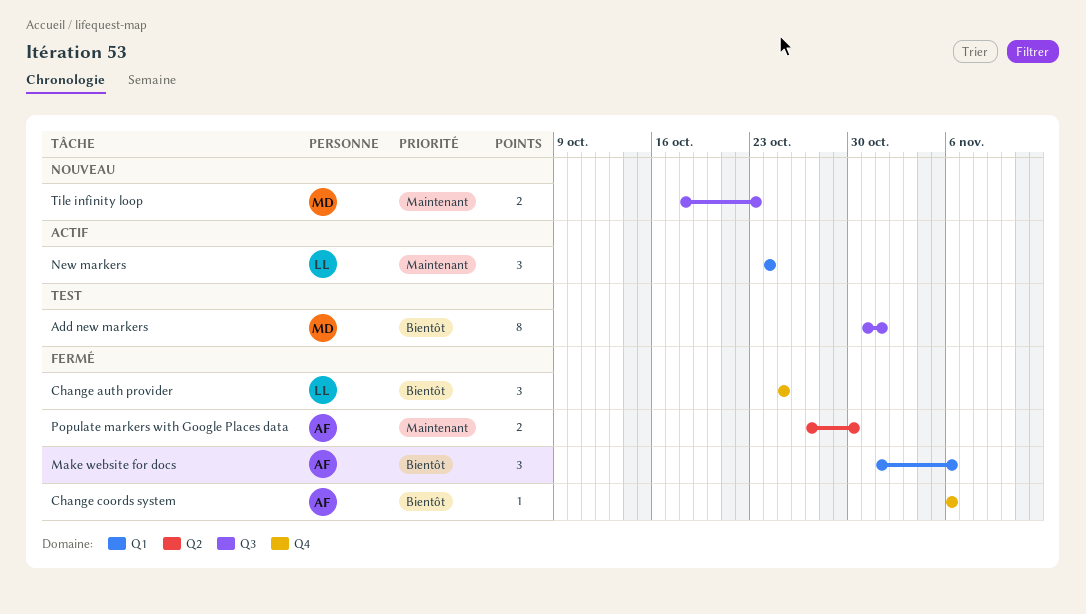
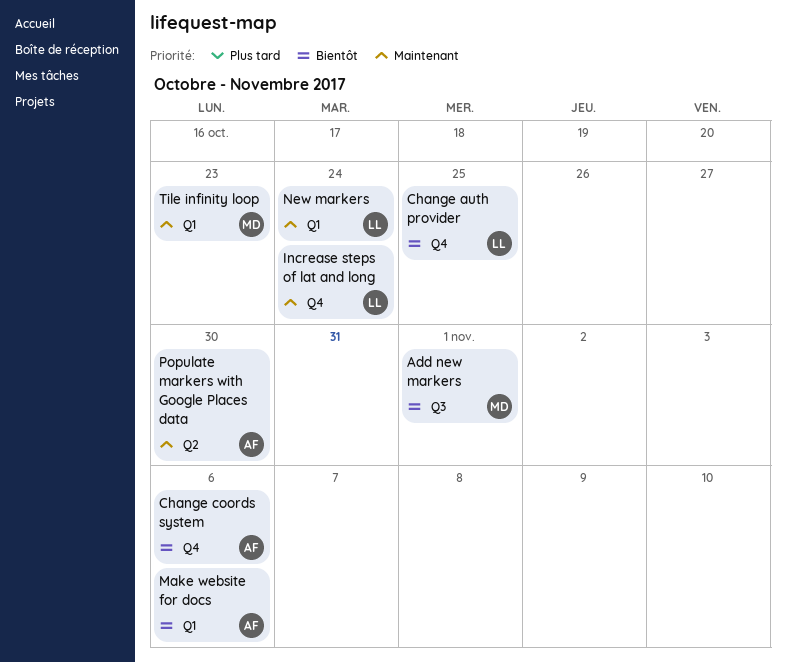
Increase steps of lat and long: none -> present
Tile infinity loop, label: Q3 -> Q1

